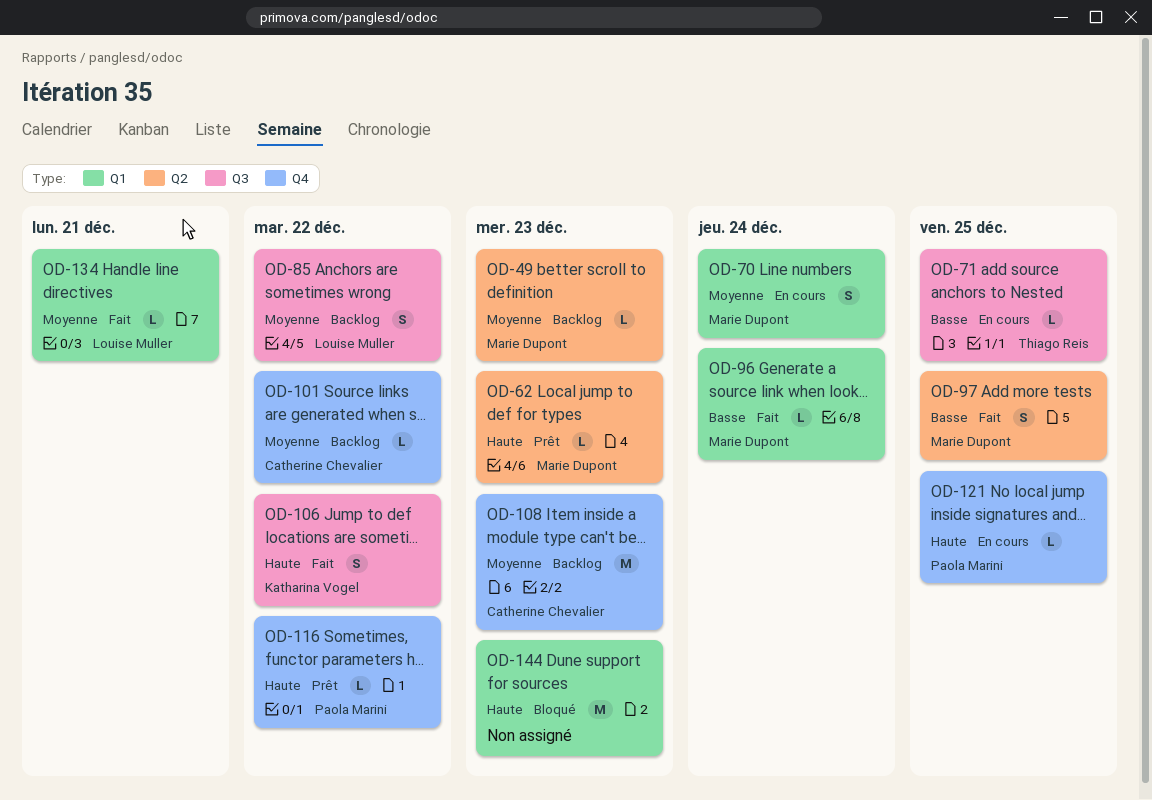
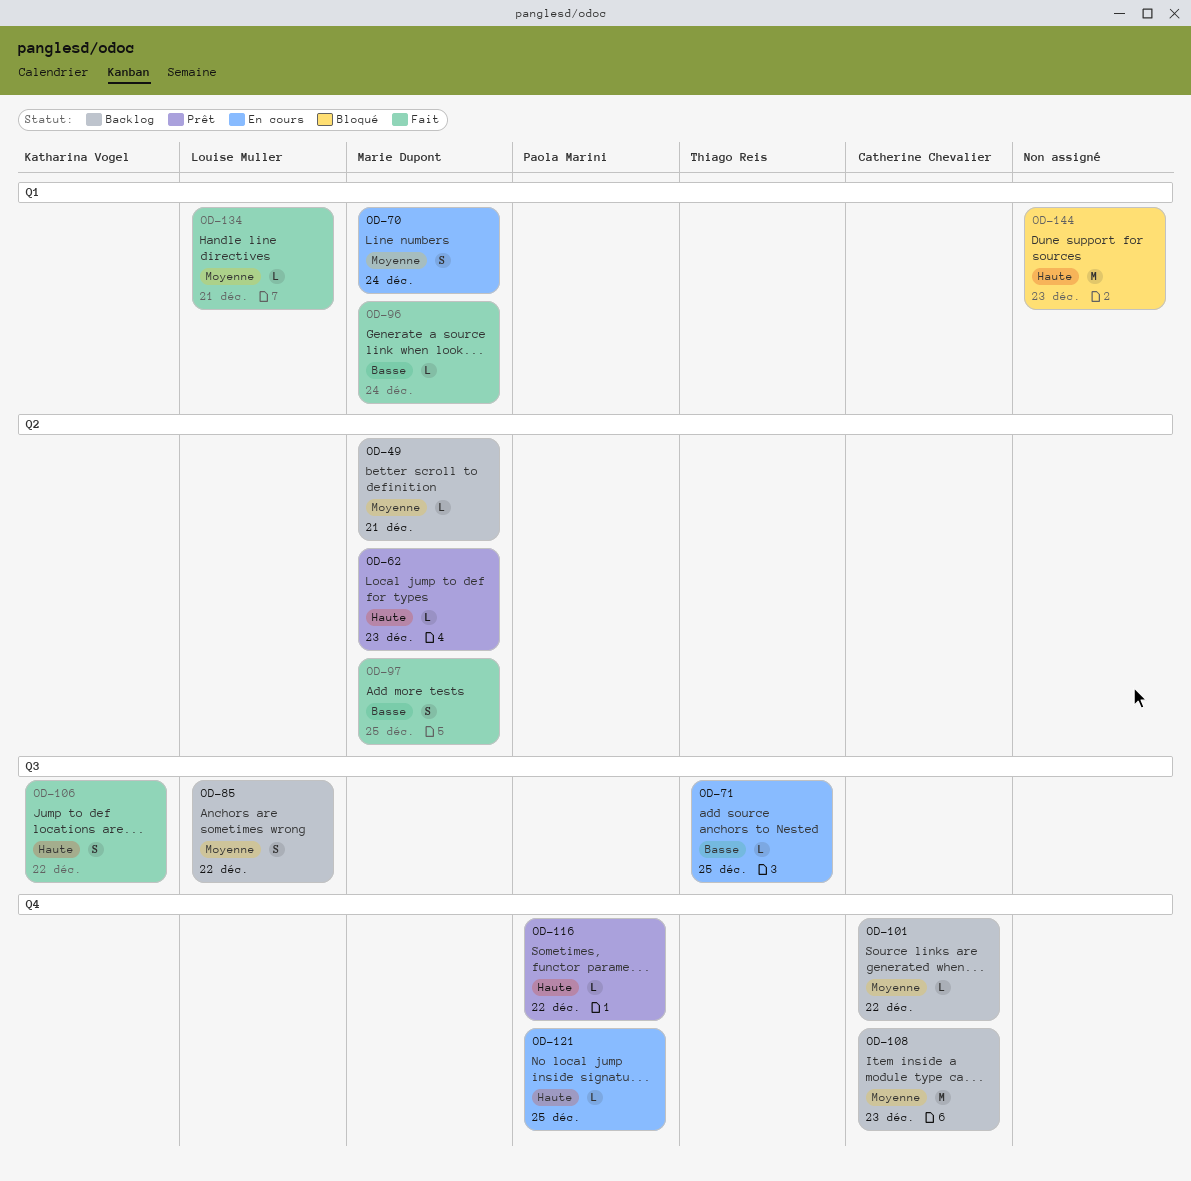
OD-49, due: Dec 23 -> Dec 21

